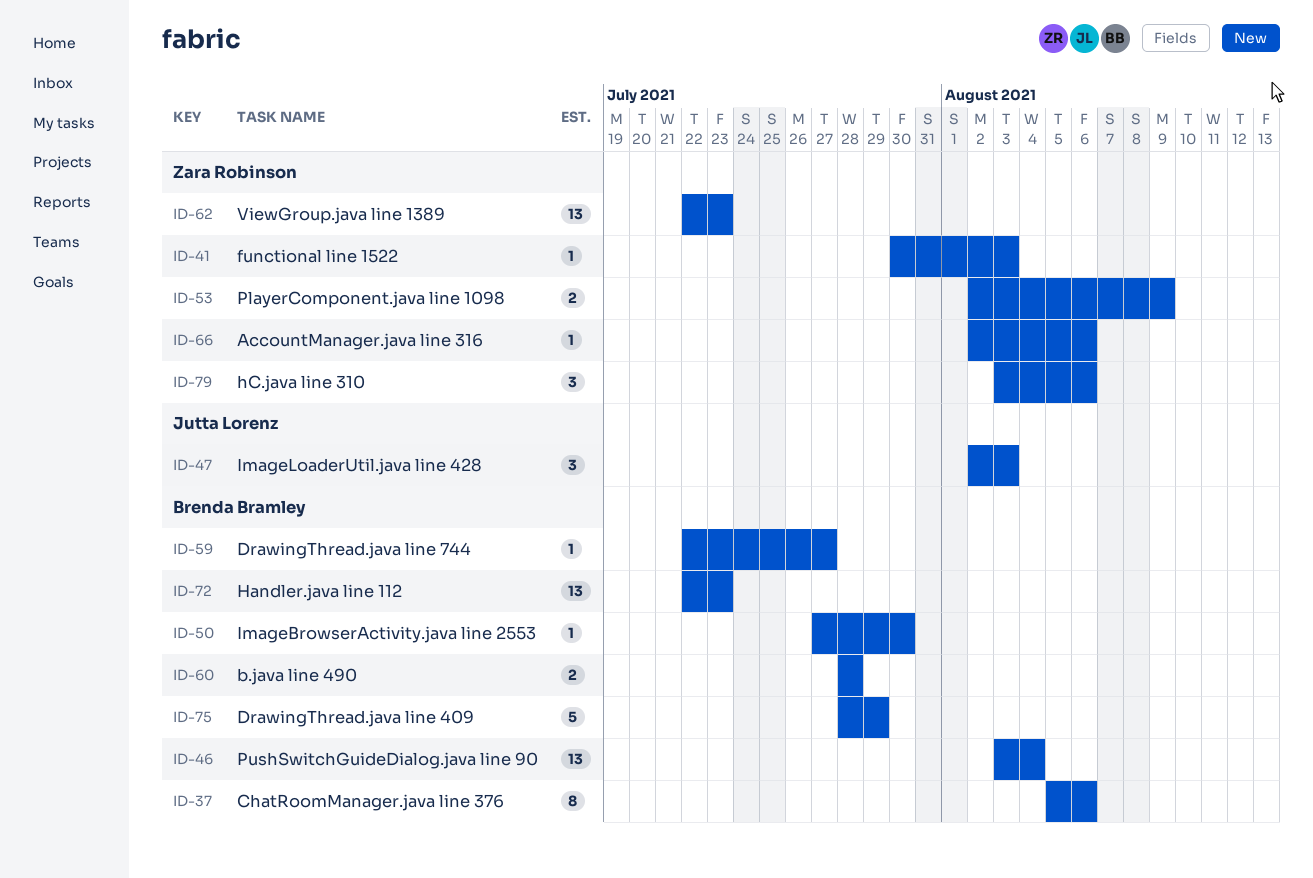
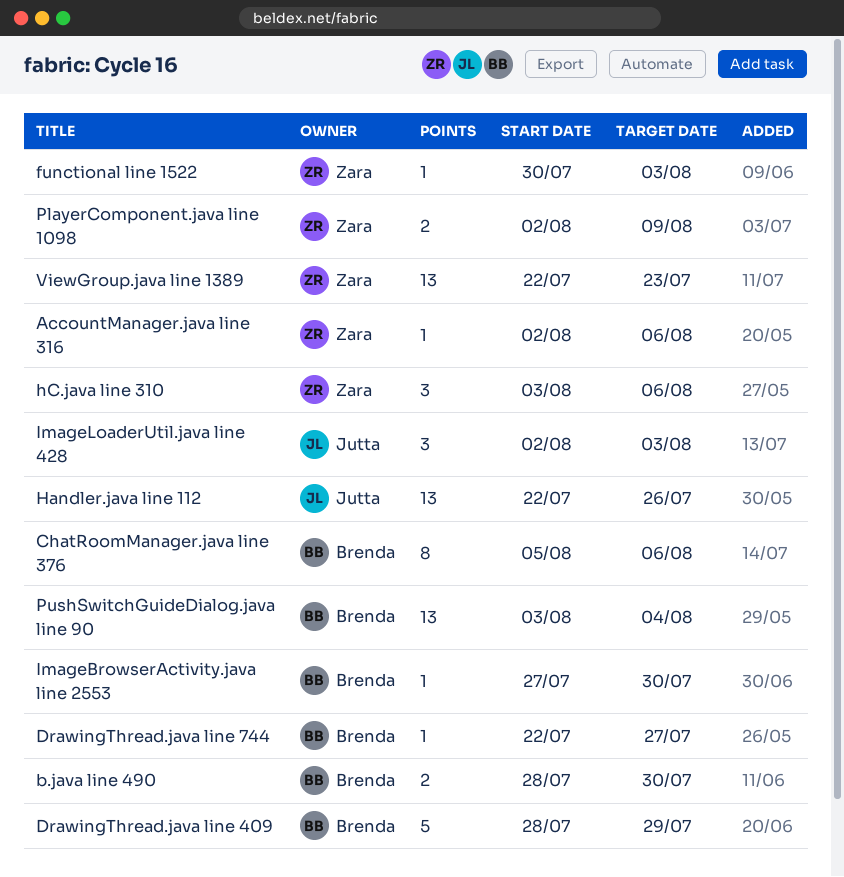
b.java line 490, due: Jul 28 -> Jul 30
Handler.java line 112, owner: Brenda Bramley -> Jutta Lorenz
Handler.java line 112, due: Jul 23 -> Jul 26

